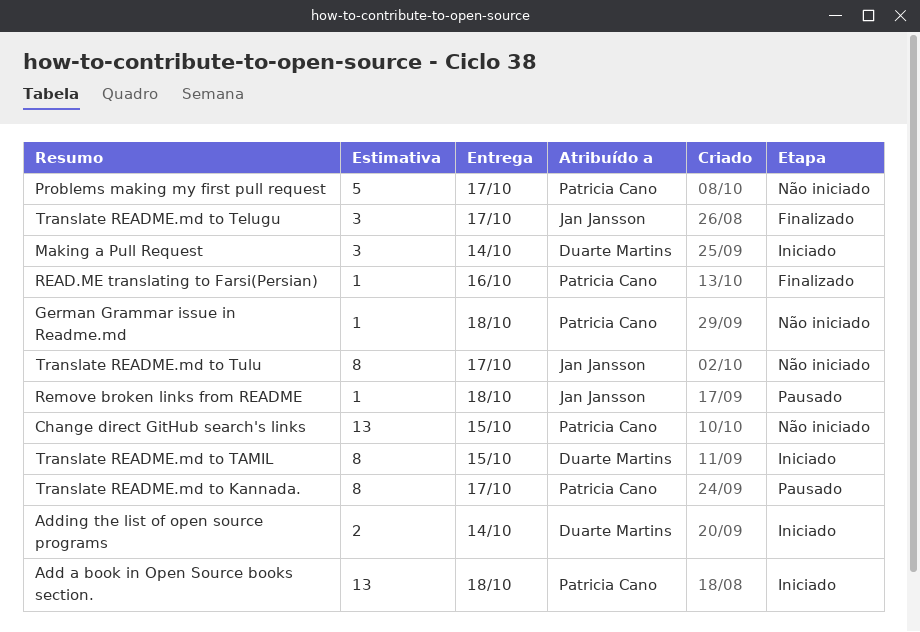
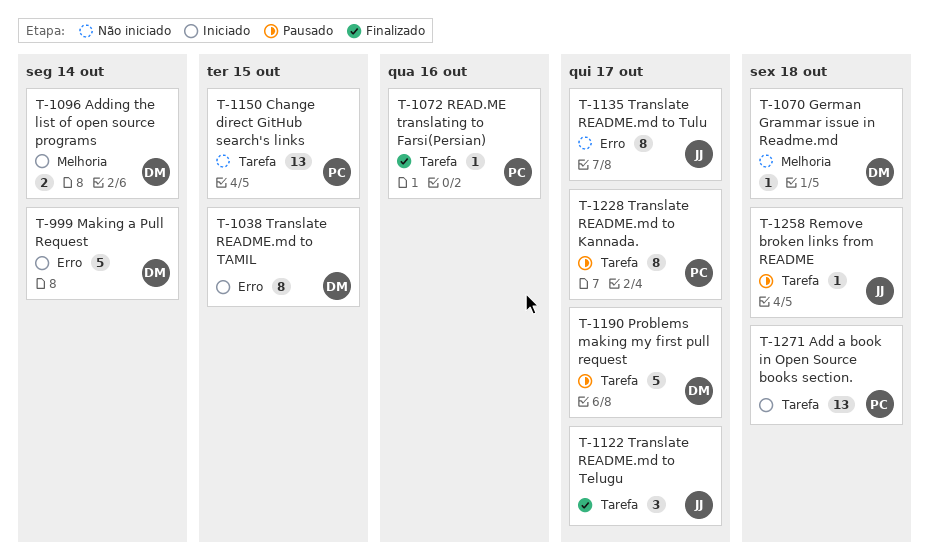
German Grammar issue in Readme.md, owner: Patricia Cano -> Duarte Martins
Making a Pull Request, estimate: 3 -> 5
Problems making my first pull request, status: Não iniciado -> Pausado
Problems making my first pull request, owner: Patricia Cano -> Duarte Martins

